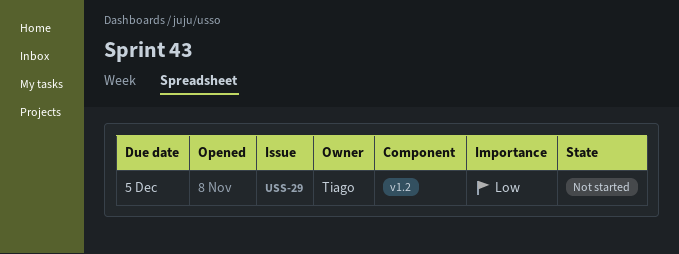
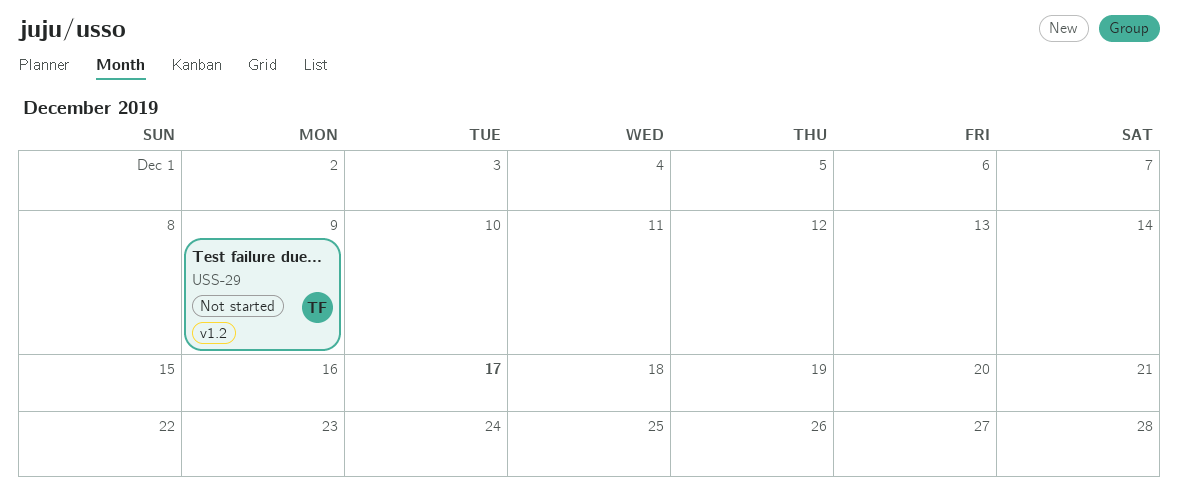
USS-29, due: Dec 5 -> Dec 9

